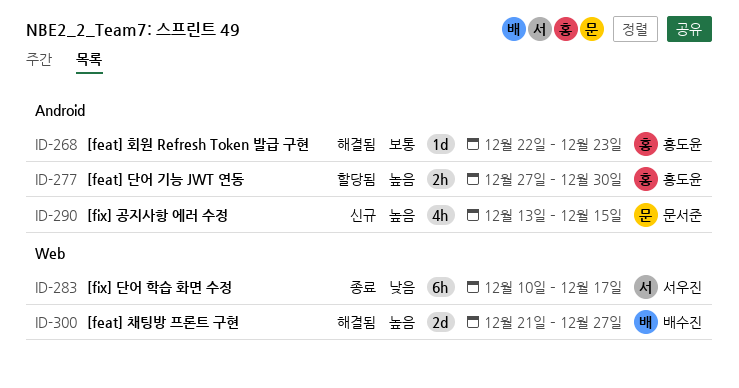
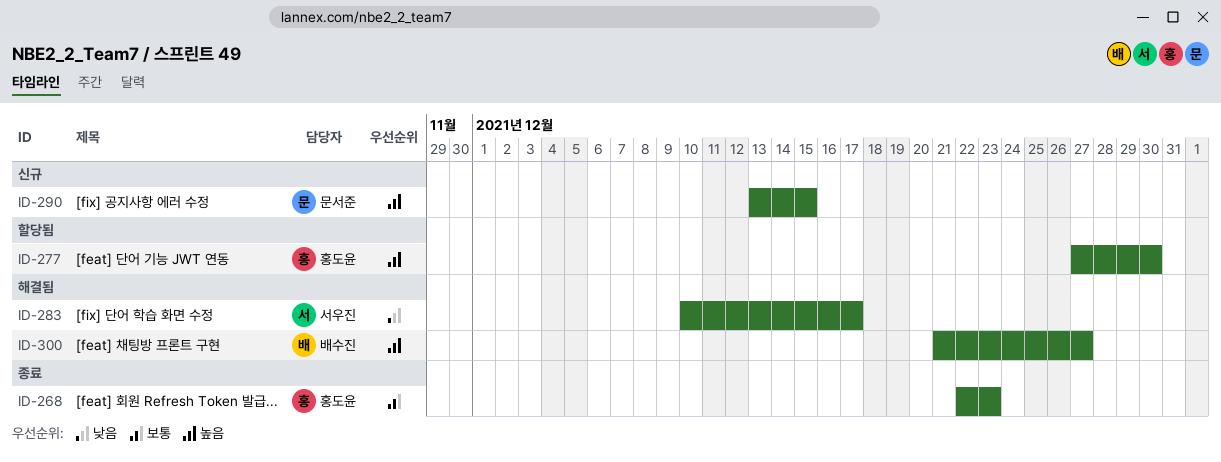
ID-268, status: 해결됨 -> 종료
ID-283, status: 종료 -> 해결됨

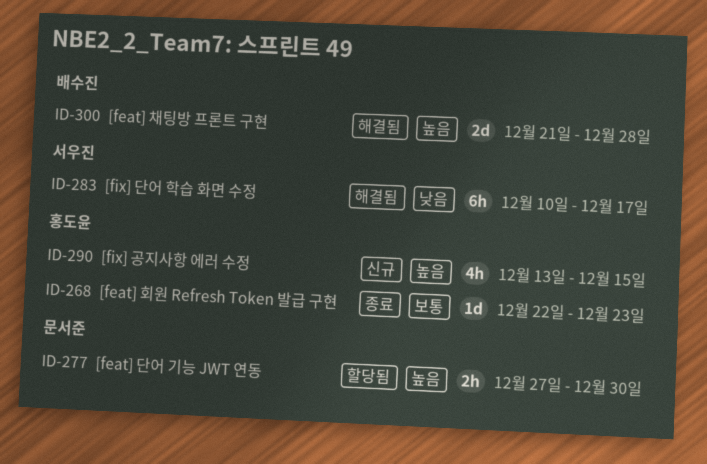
ID-277, owner: 홍도윤 -> 문서준
ID-290, owner: 문서준 -> 홍도윤
ID-300, due: Dec 27 -> Dec 28

